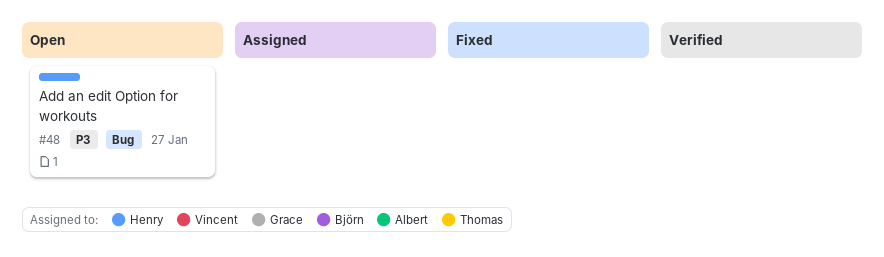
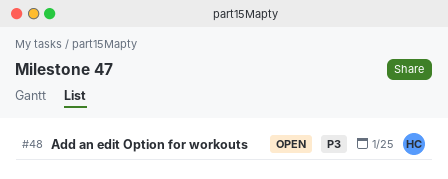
#48, due: Jan 27 -> Jan 25

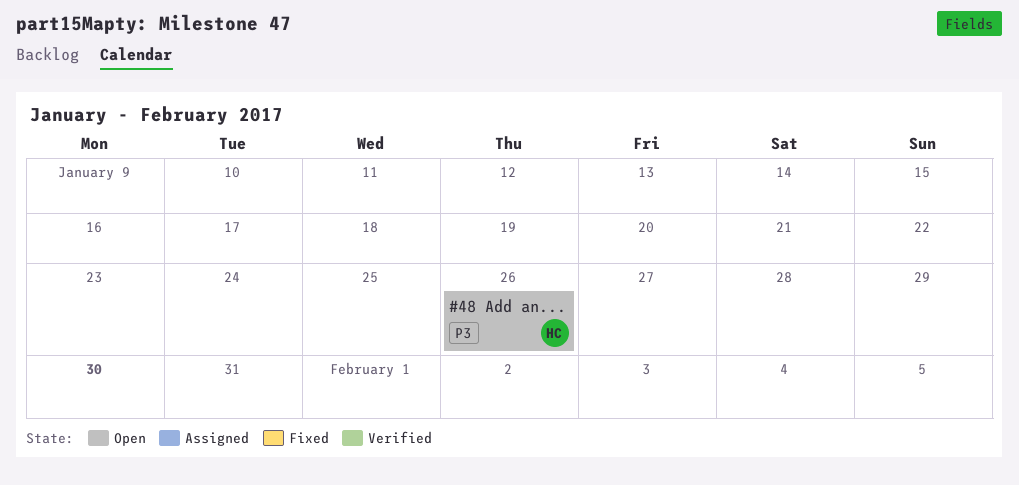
#48, due: Jan 25 -> Jan 26

